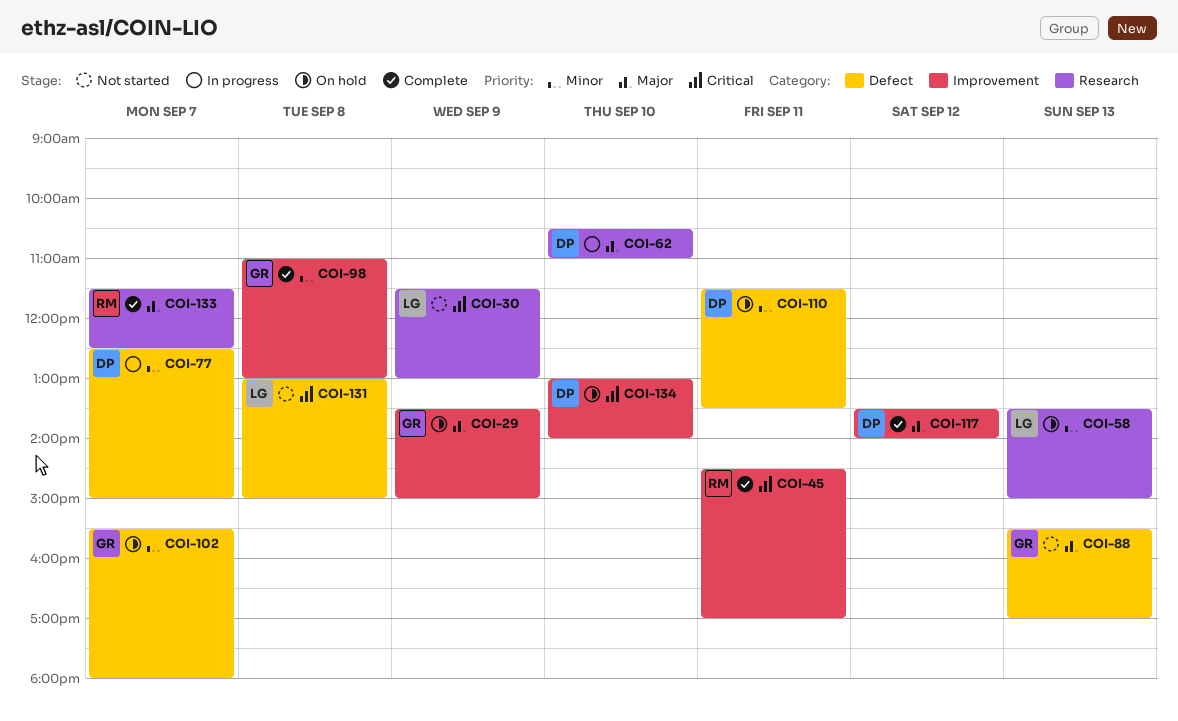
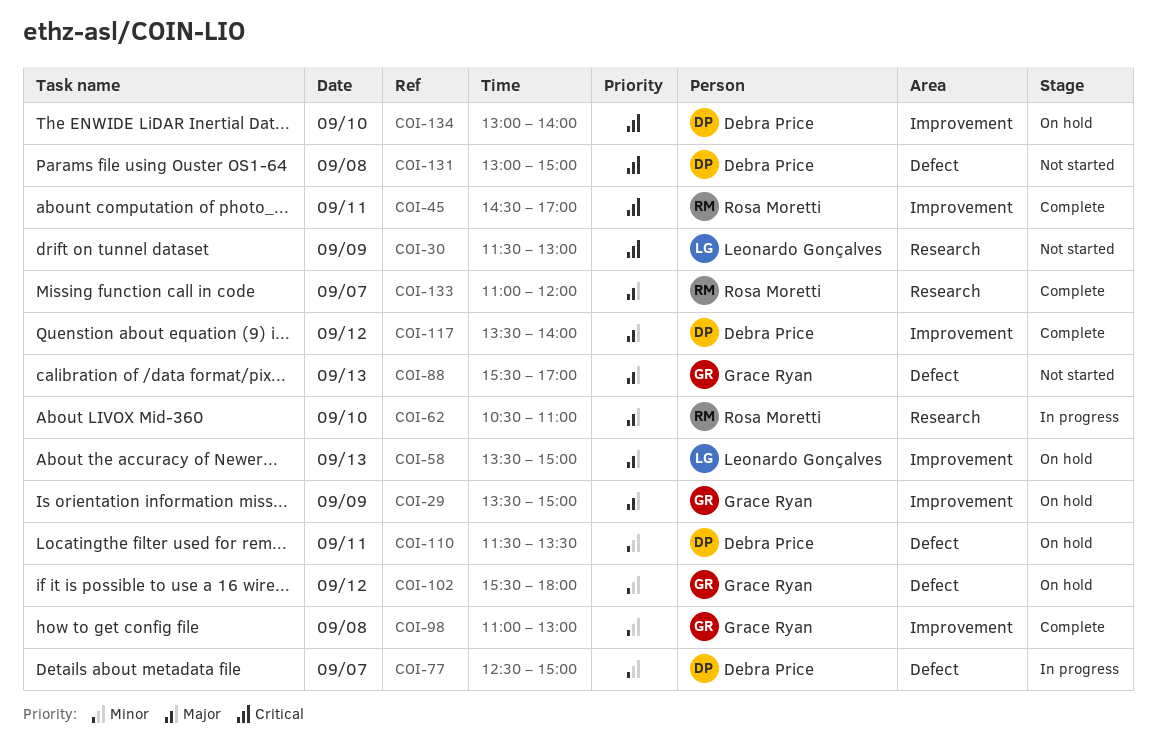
COI-58, priority: Minor -> Major
COI-58, label: Research -> Improvement
COI-62, owner: Debra Price -> Rosa Moretti
COI-102, day: Sep 7 -> Sep 12
COI-131, owner: Leonardo Gonçalves -> Debra Price
COI-133, begins: 11:30 -> 11:00
COI-133, ends: 12:30 -> 12:00

